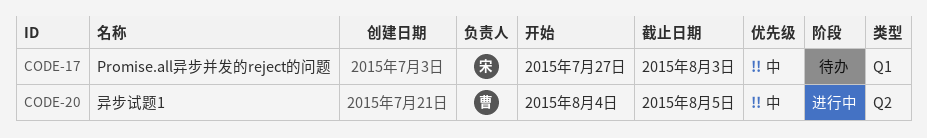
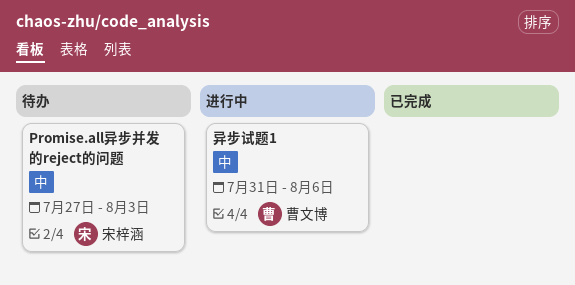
异步试题1, start: Aug 4 -> Jul 31
异步试题1, due: Aug 5 -> Aug 6

